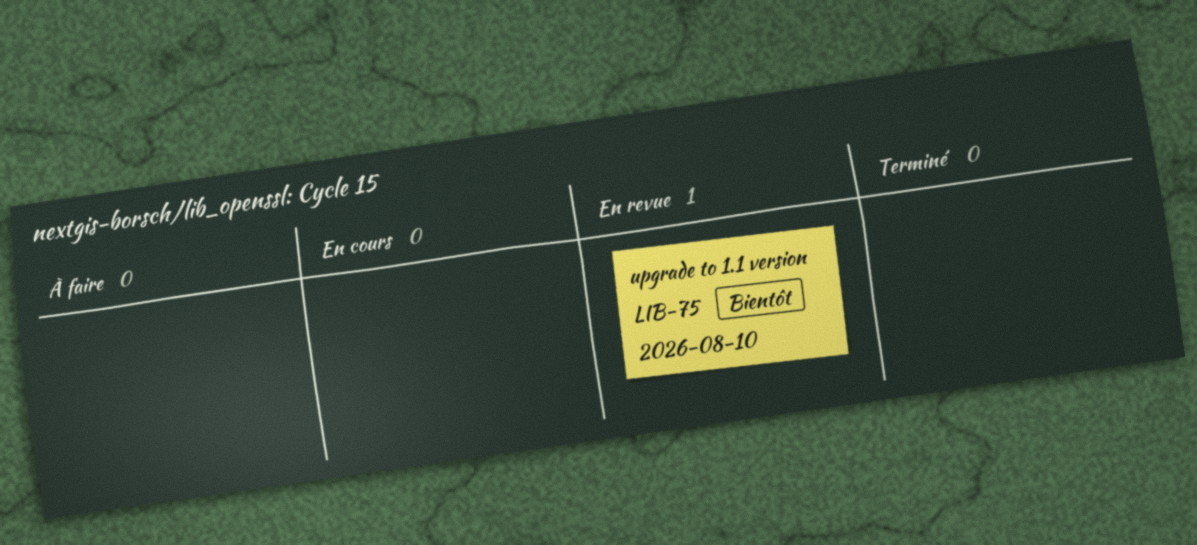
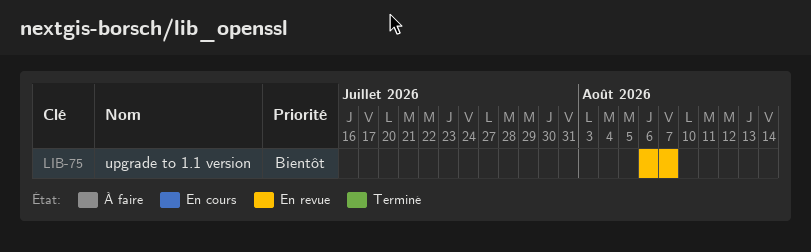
LIB-75, due: Aug 10 -> Aug 7

